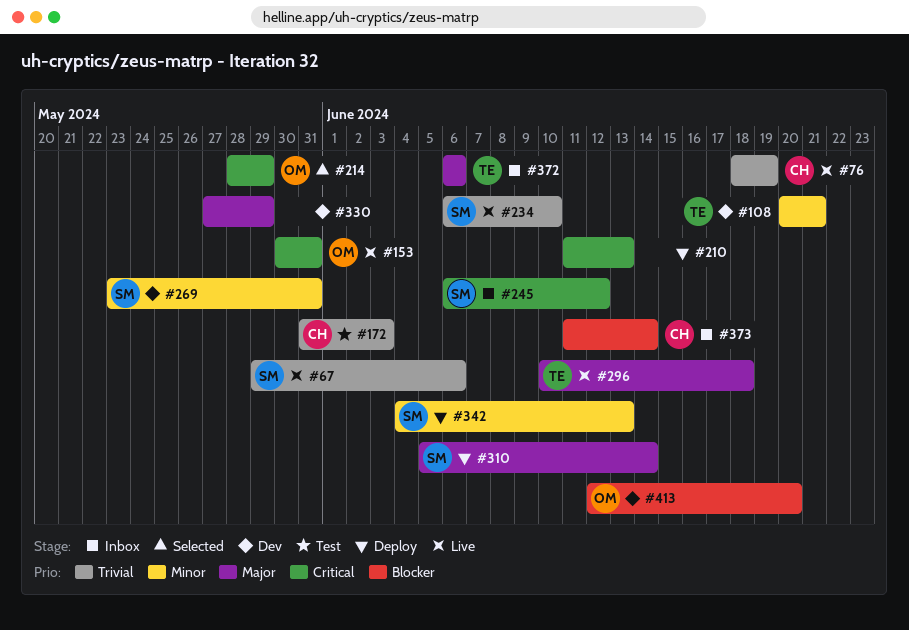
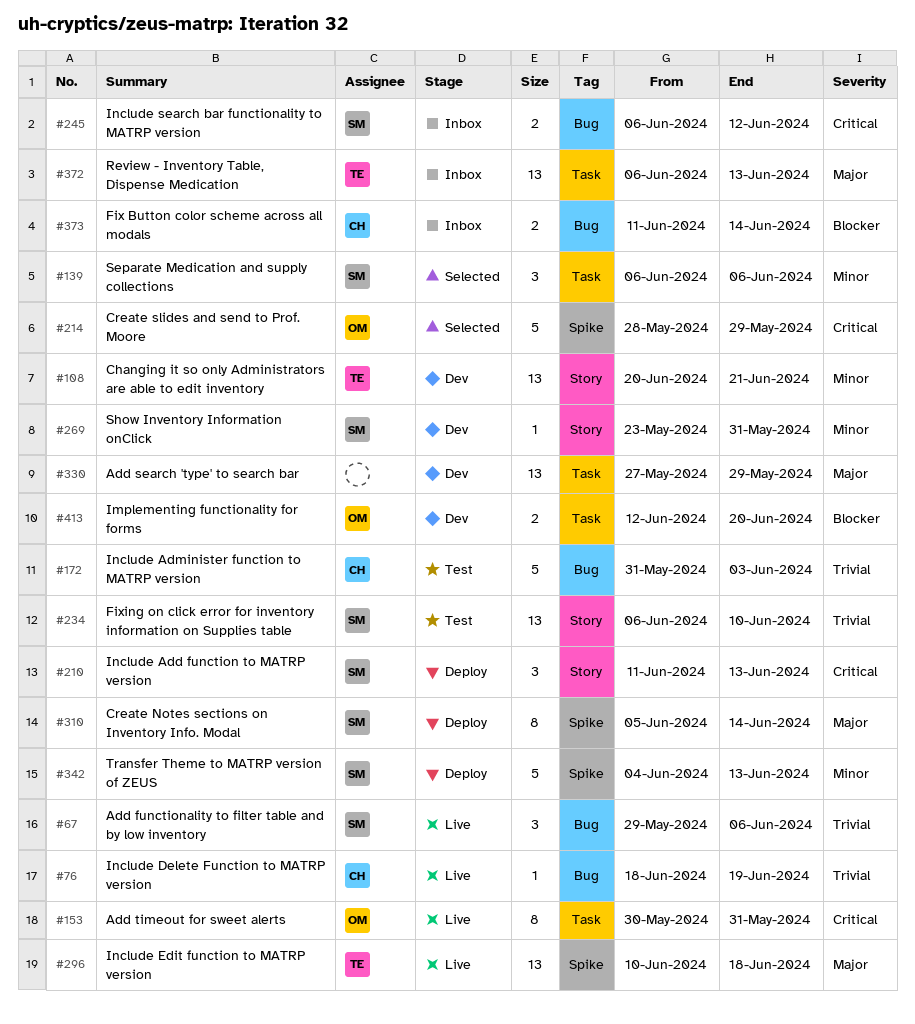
#139: none -> present
#210, owner: none -> SM
#234, status: Live -> Test
#372, due: Jun 6 -> Jun 13

